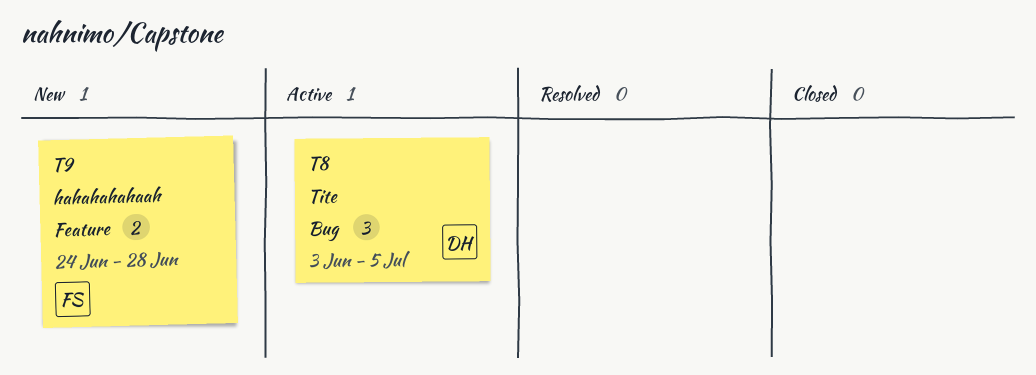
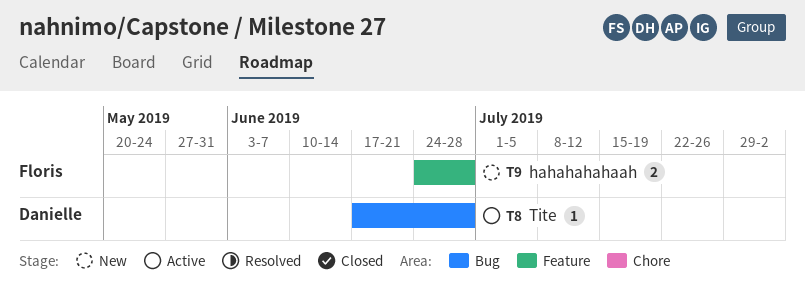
T8, estimate: 3 -> 1
T8, start: Jun 3 -> Jun 17
T8, due: Jul 5 -> Jun 28

